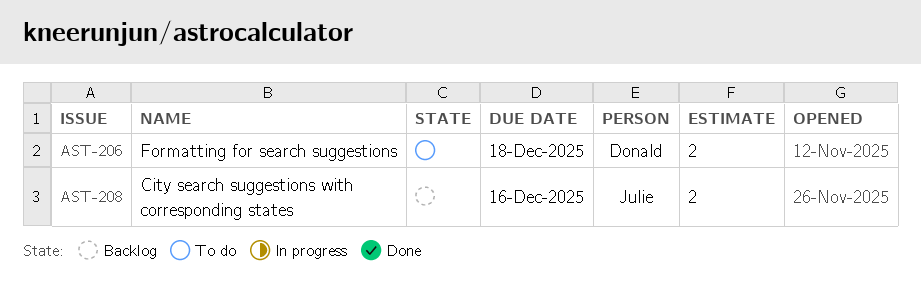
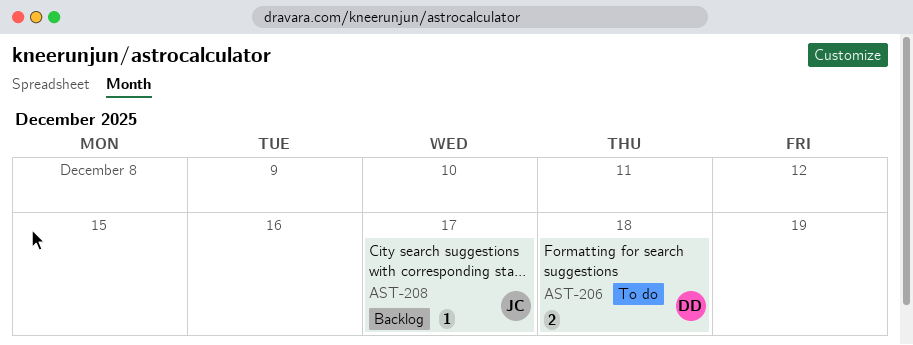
AST-208, estimate: 2 -> 1
AST-208, due: Dec 16 -> Dec 17

